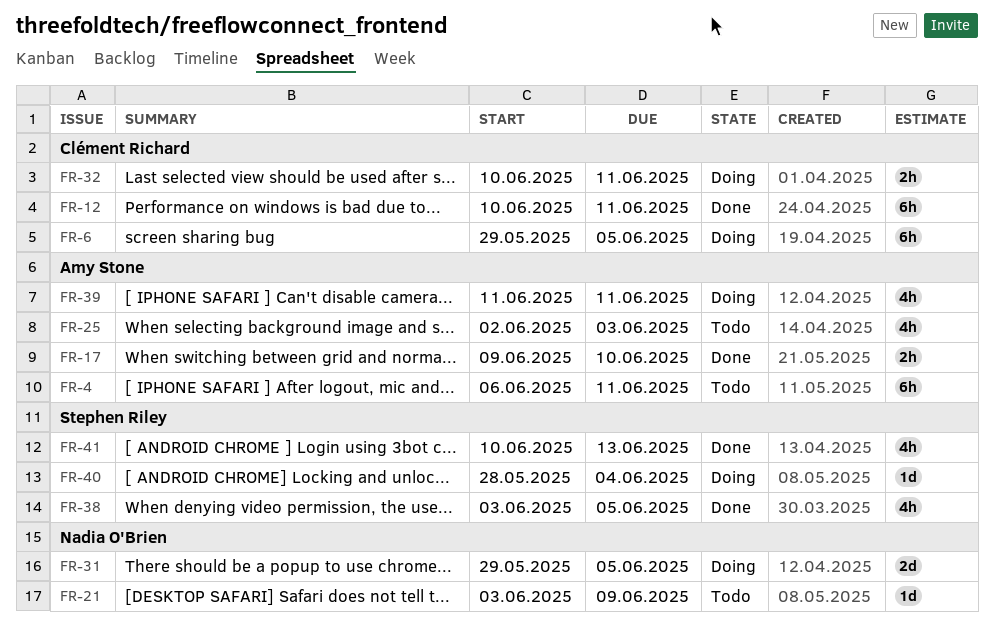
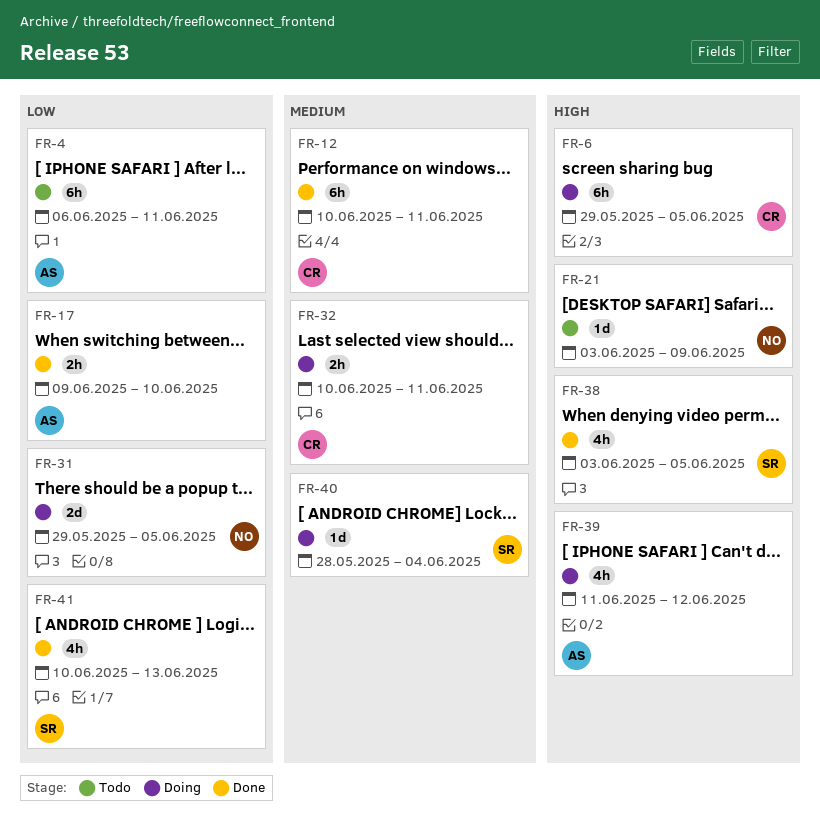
FR-25: present -> none
FR-39, due: Jun 11 -> Jun 12

